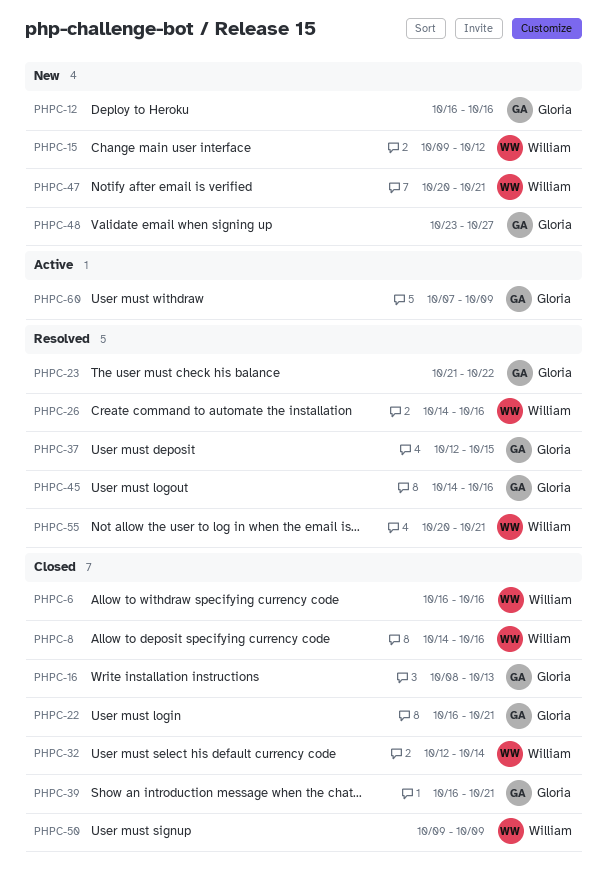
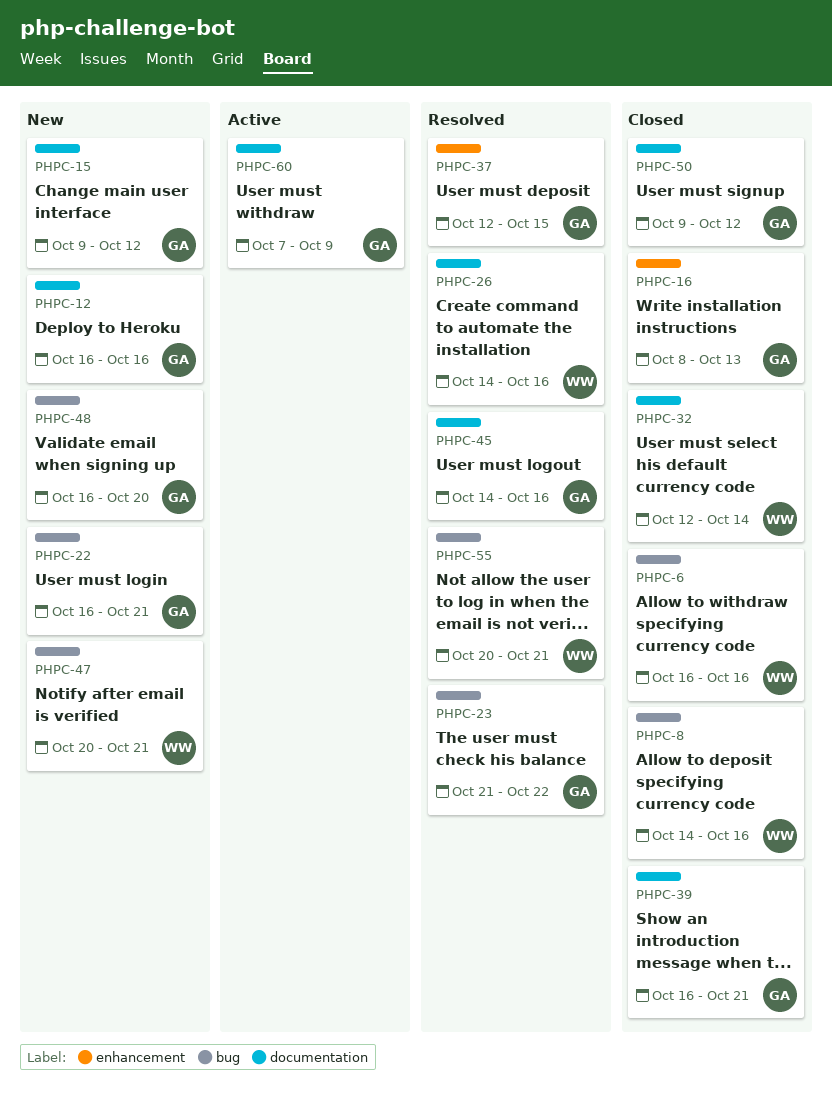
PHPC-15, owner: William -> Gloria
PHPC-22, status: Closed -> New
PHPC-48, start: Oct 23 -> Oct 16
PHPC-48, due: Oct 27 -> Oct 20
PHPC-50, owner: William -> Gloria
PHPC-50, due: Oct 9 -> Oct 12

